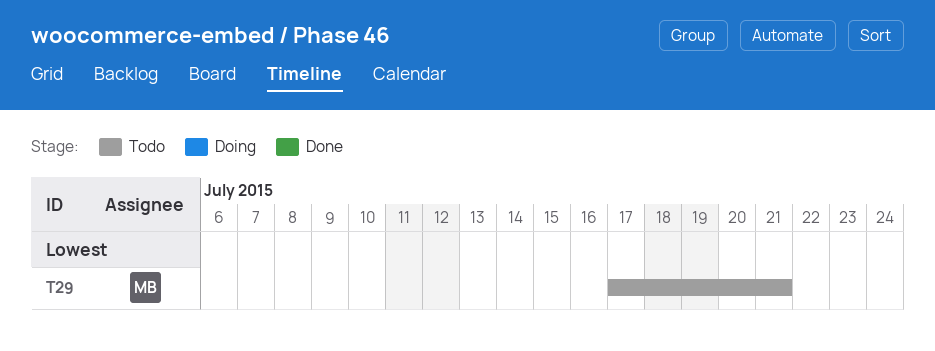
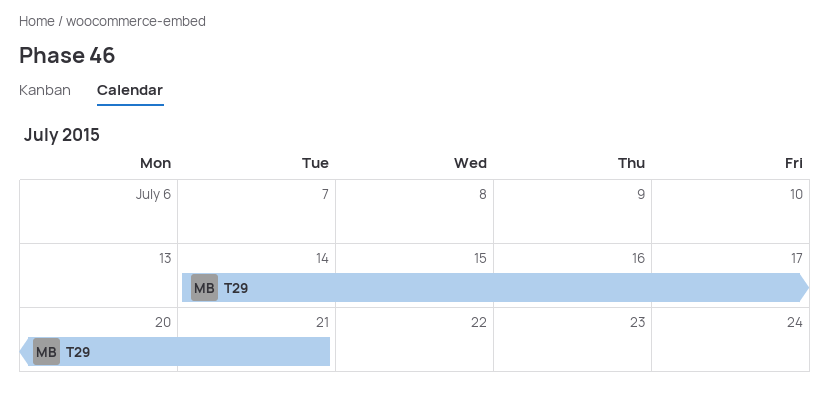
T29, start: Jul 17 -> Jul 14

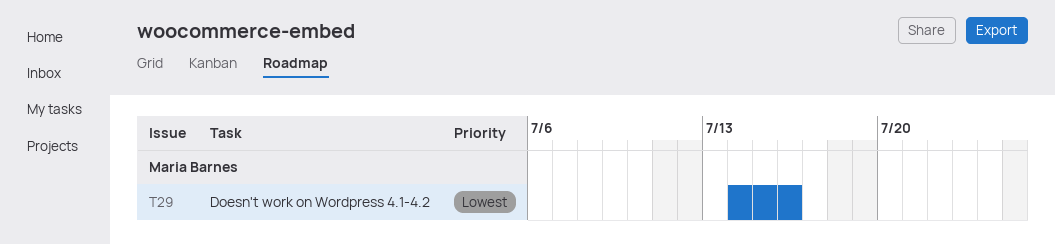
T29, due: Jul 21 -> Jul 16

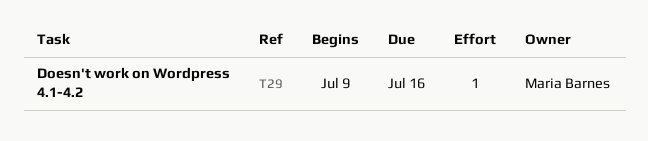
T29, start: Jul 14 -> Jul 9

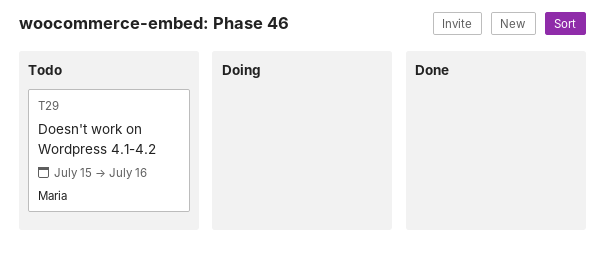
T29, start: Jul 9 -> Jul 15

